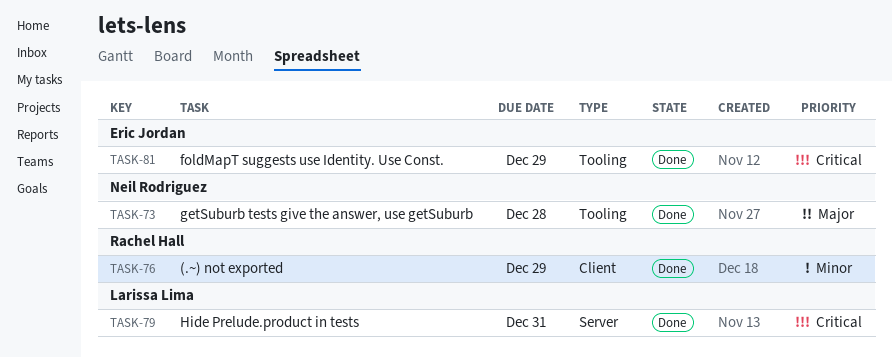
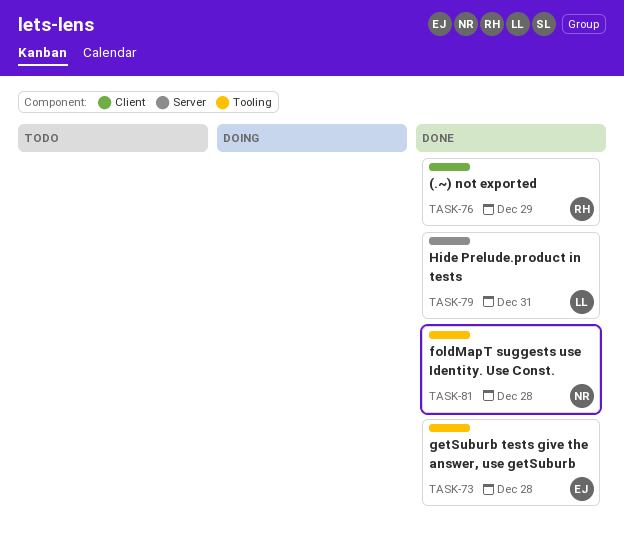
TASK-73, owner: Neil Rodriguez -> Eric Jordan
TASK-81, owner: Eric Jordan -> Neil Rodriguez
TASK-81, due: Dec 29 -> Dec 28

